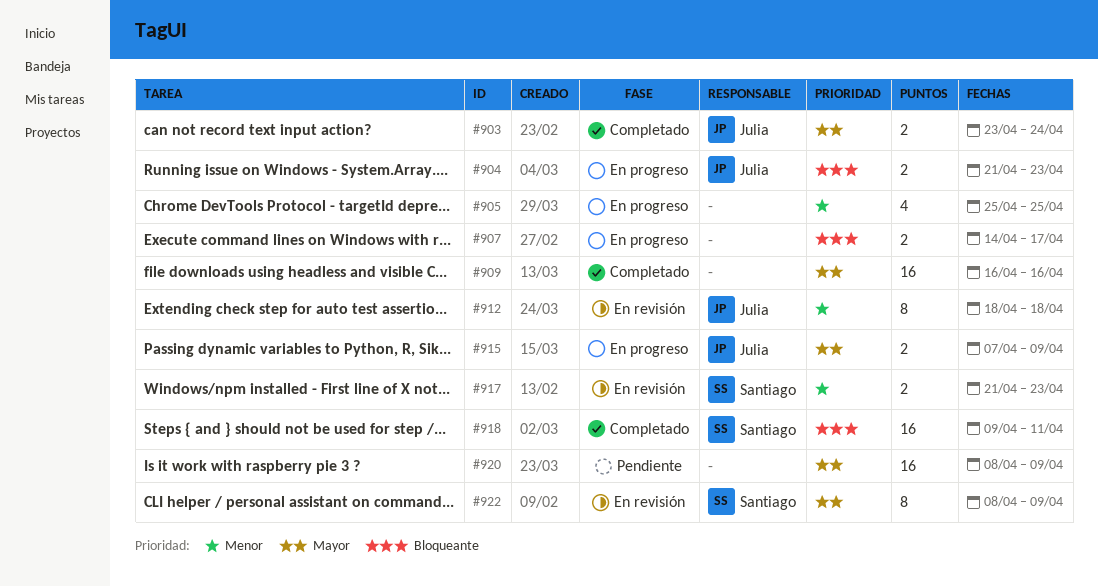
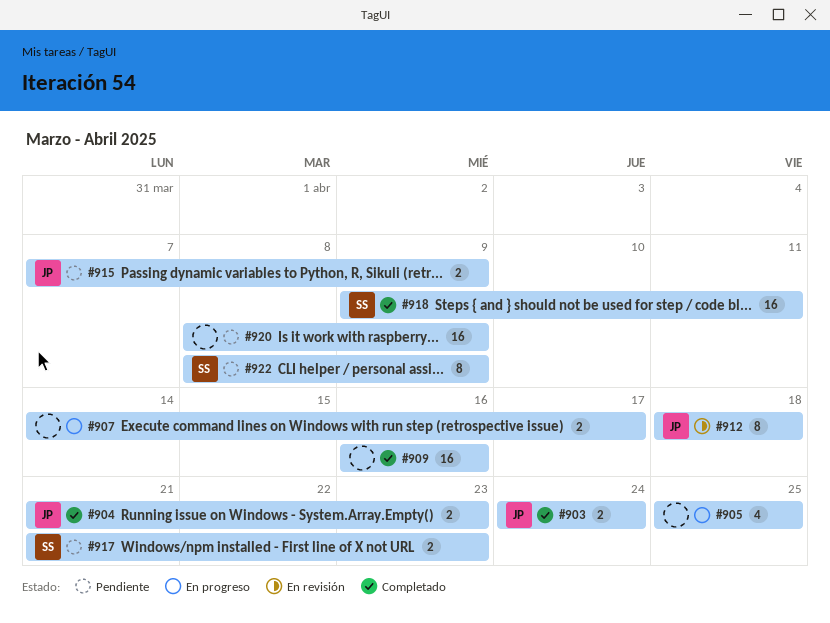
#903, start: Apr 23 -> Apr 24
#904, status: En progreso -> Completado
#915, status: En progreso -> Pendiente
#917, status: En revisión -> Pendiente
#922, status: En revisión -> Pendiente

